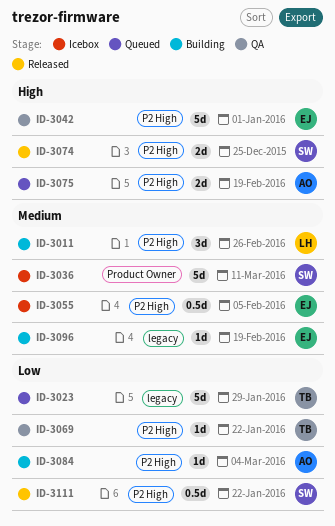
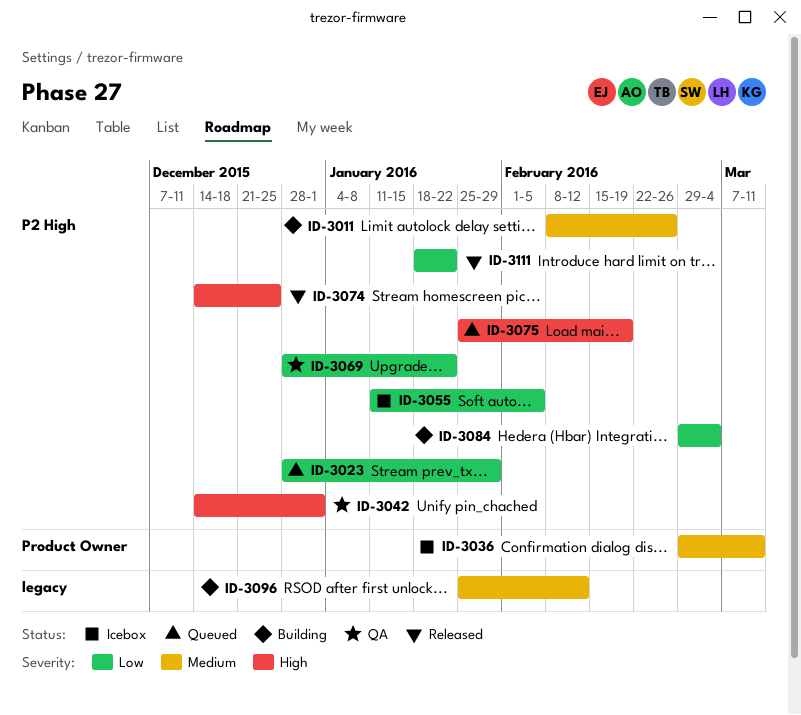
ID-3023, label: legacy -> P2 High
ID-3055, priority: Medium -> Low
ID-3096, due: Feb 19 -> Feb 12

